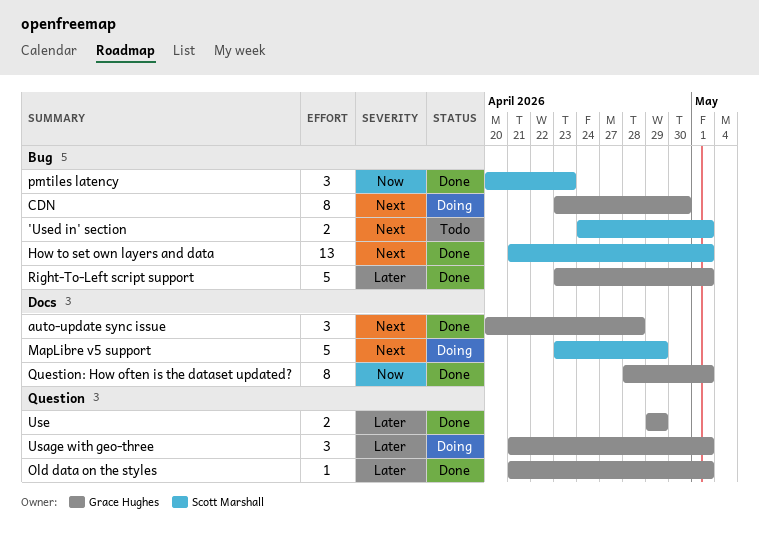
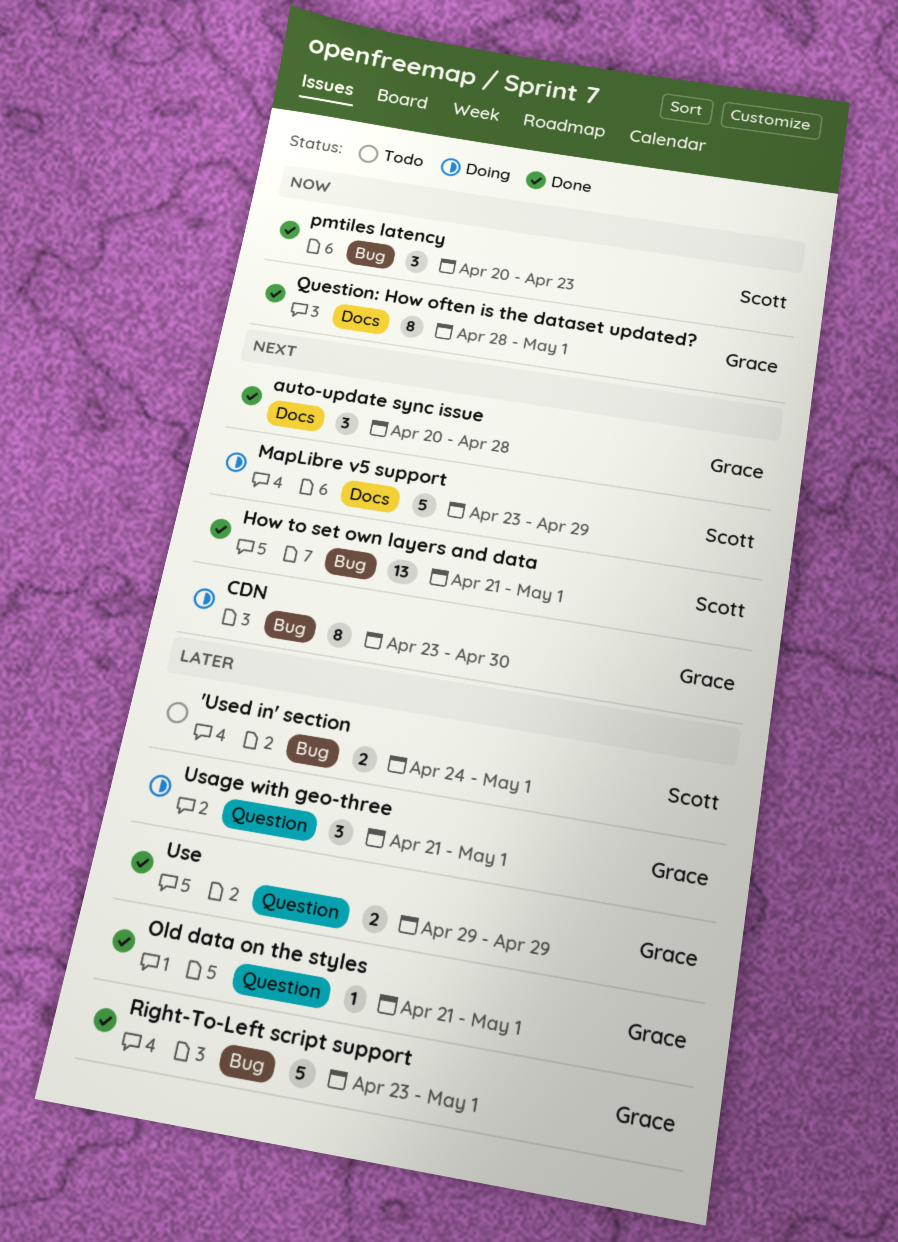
'Used in' section, priority: Next -> Later

